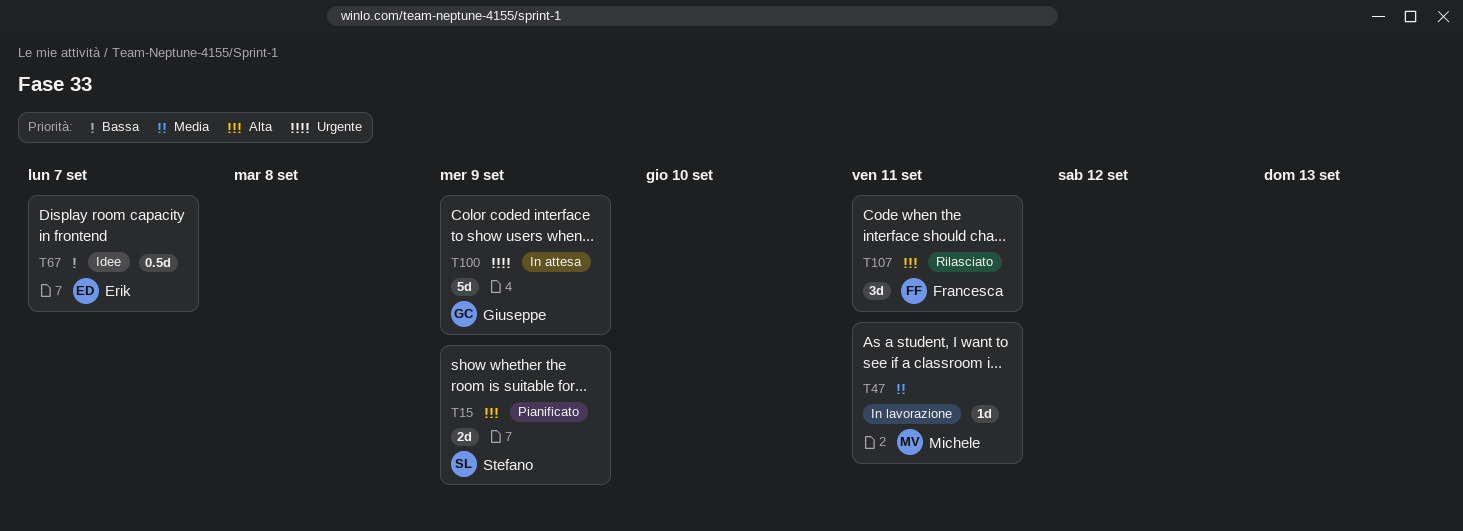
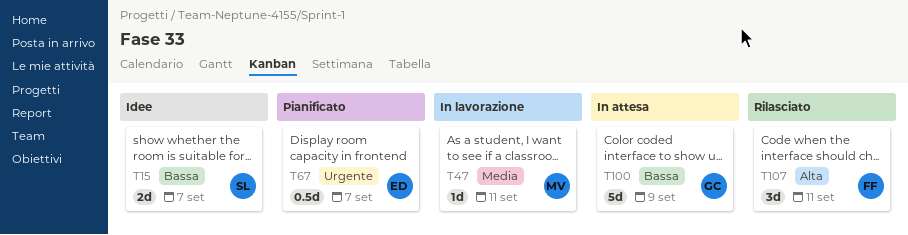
T15, status: Pianificato -> Idee
T15, priority: Alta -> Bassa
T15, due: Sep 9 -> Sep 7
T67, status: Idee -> Pianificato
T67, priority: Bassa -> Urgente
T100, priority: Urgente -> Bassa

